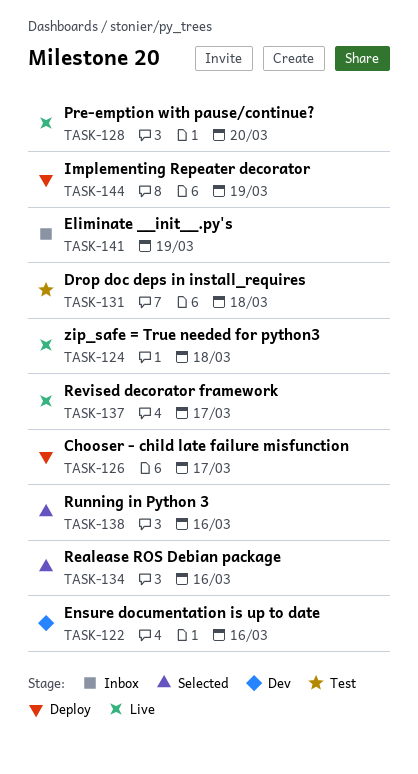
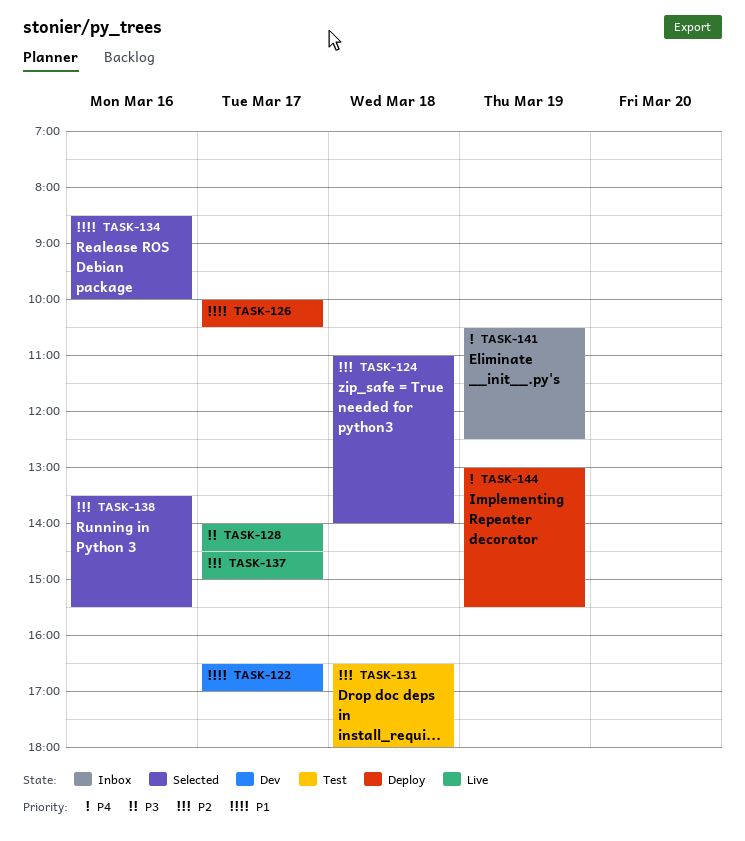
TASK-122, day: Mar 16 -> Mar 17
TASK-124, status: Live -> Selected
TASK-128, day: Mar 20 -> Mar 17

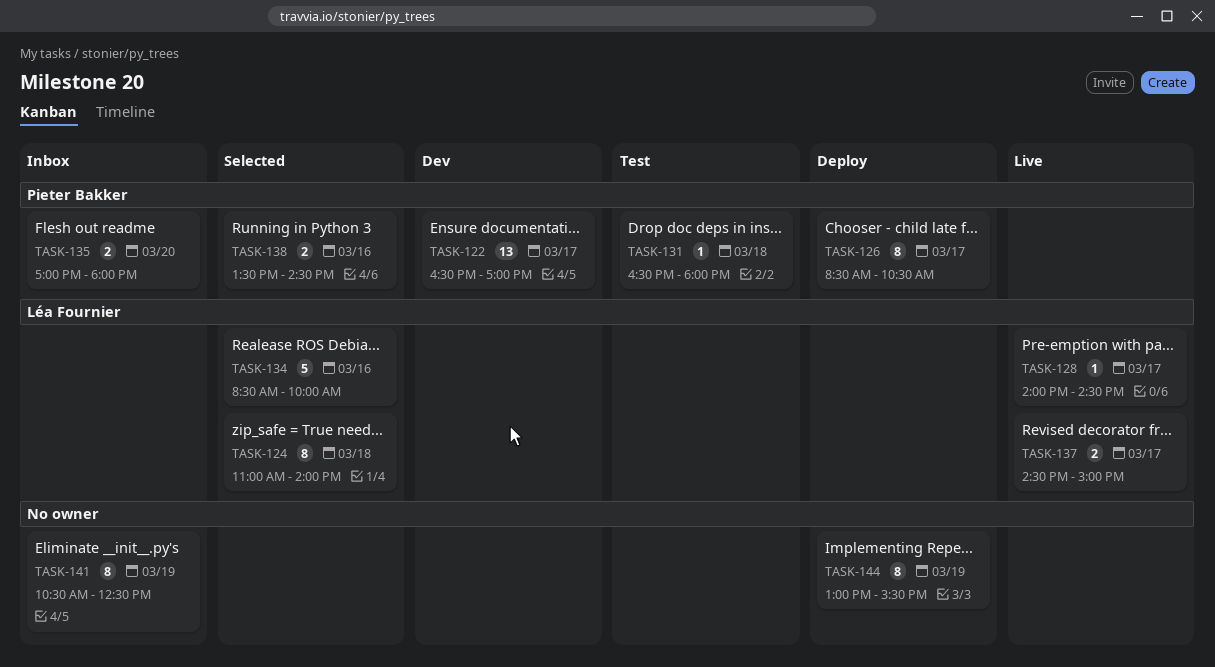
TASK-126, begins: 10:00 -> 08:30
TASK-135: none -> present
TASK-138, ends: 15:30 -> 14:30

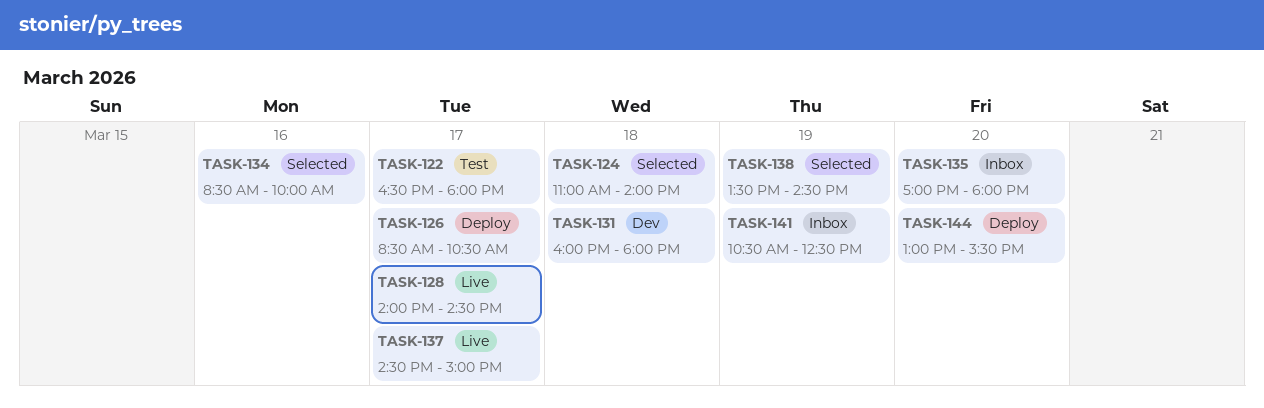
TASK-122, status: Dev -> Test
TASK-122, ends: 17:00 -> 18:00
TASK-131, status: Test -> Dev
TASK-131, begins: 16:30 -> 16:00
TASK-138, day: Mar 16 -> Mar 19
TASK-144, day: Mar 19 -> Mar 20

